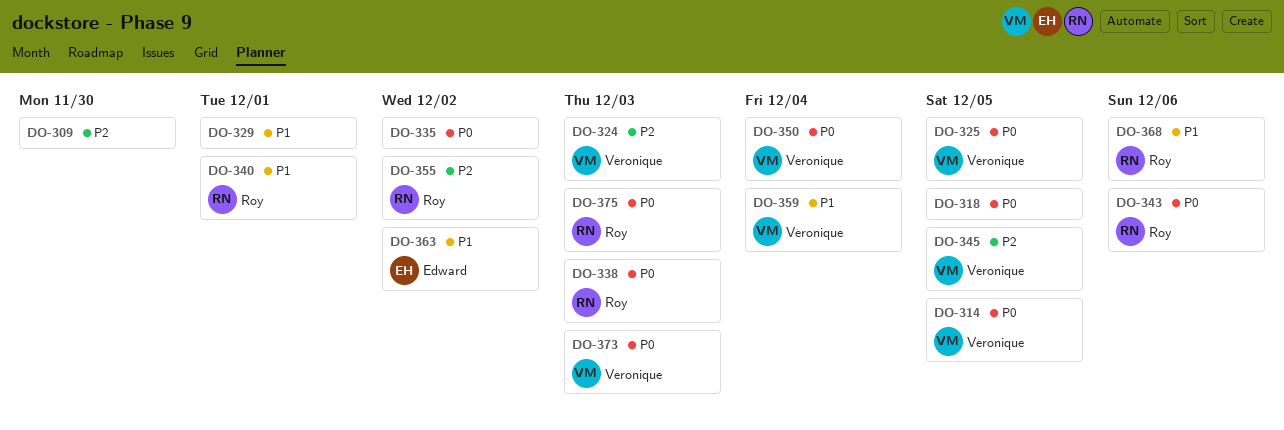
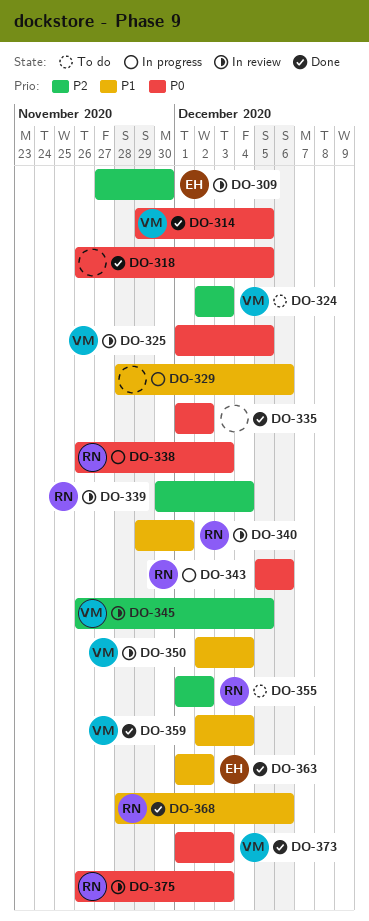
DO-309, owner: none -> Edward
DO-329, due: Dec 1 -> Dec 6
DO-339: none -> present
DO-350, priority: P0 -> P1

